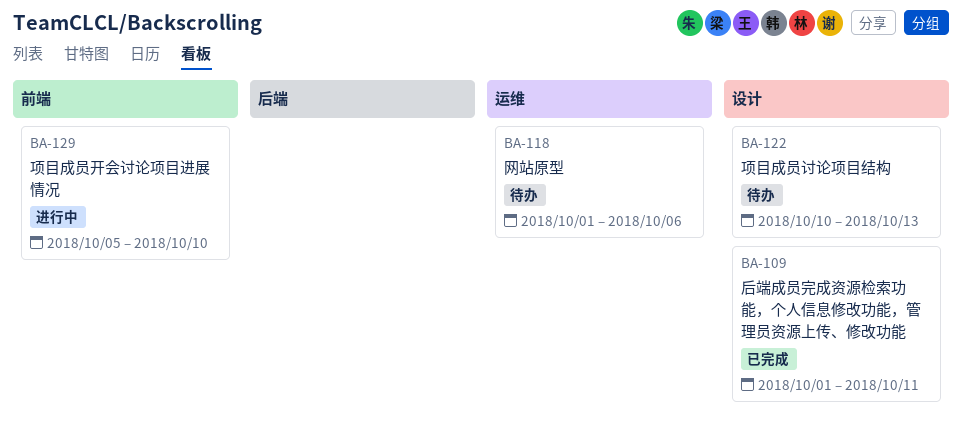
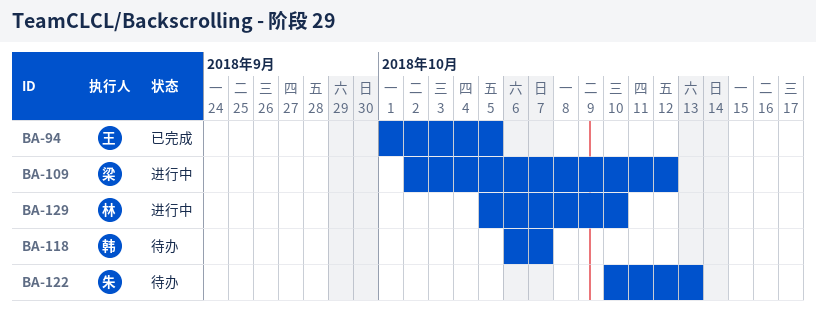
BA-94: none -> present
BA-109, status: 已完成 -> 进行中
BA-109, start: Oct 1 -> Oct 2
BA-109, due: Oct 11 -> Oct 12
BA-118, start: Oct 1 -> Oct 6
BA-118, due: Oct 6 -> Oct 7

